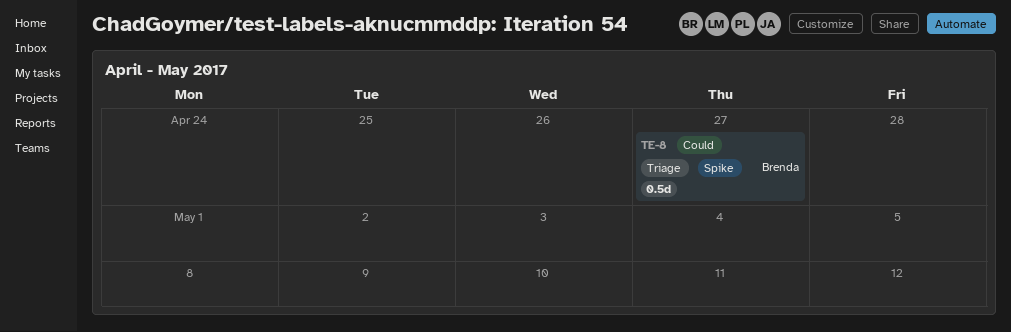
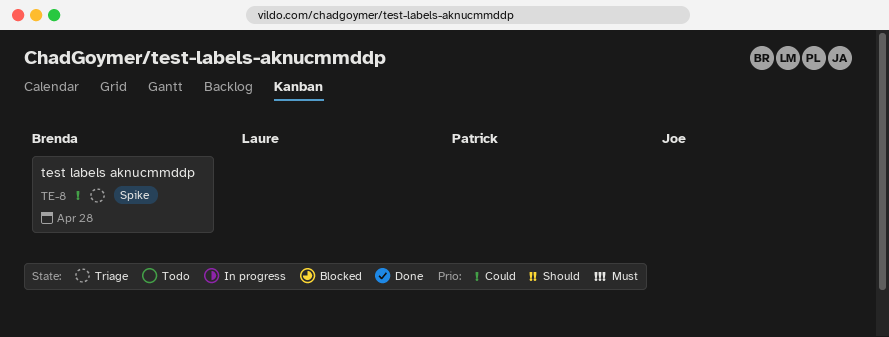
TE-8, due: Apr 27 -> Apr 28

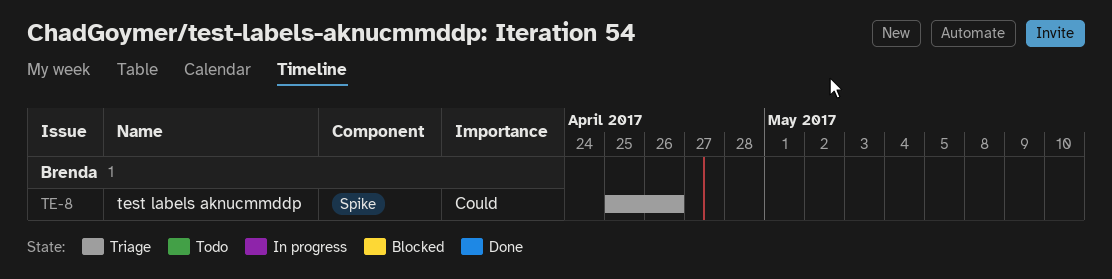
TE-8, due: Apr 28 -> Apr 26

